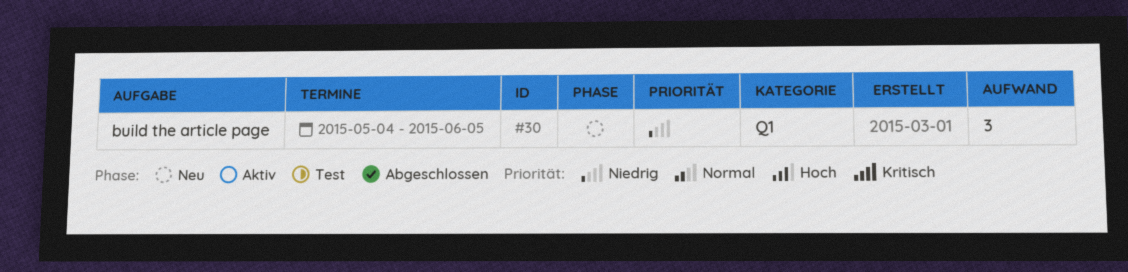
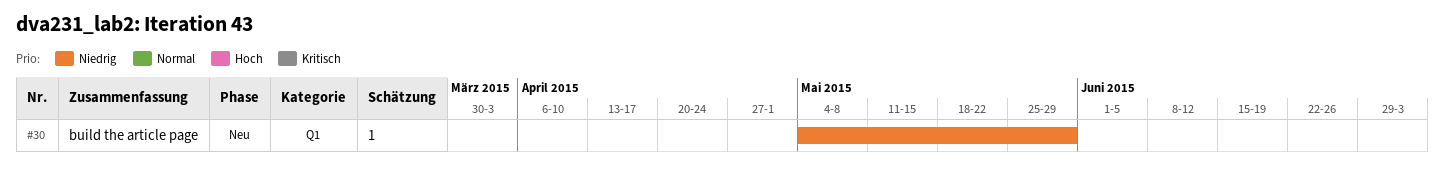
#30, estimate: 3 -> 1
#30, due: Jun 5 -> May 29

